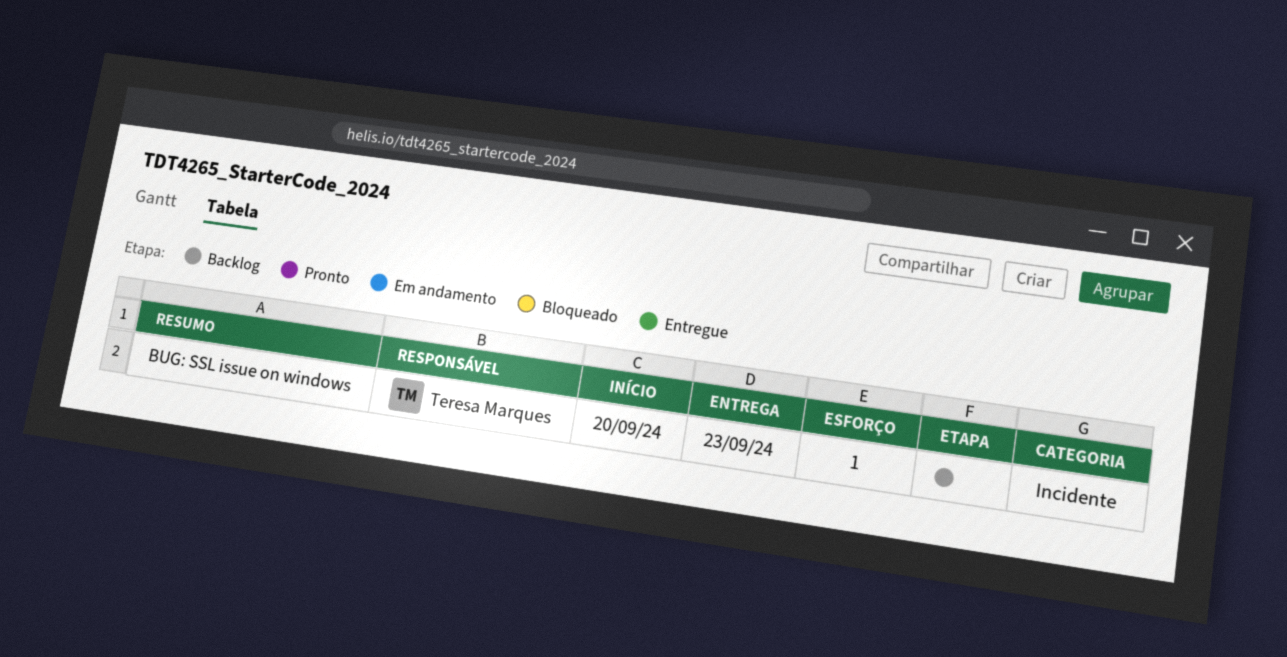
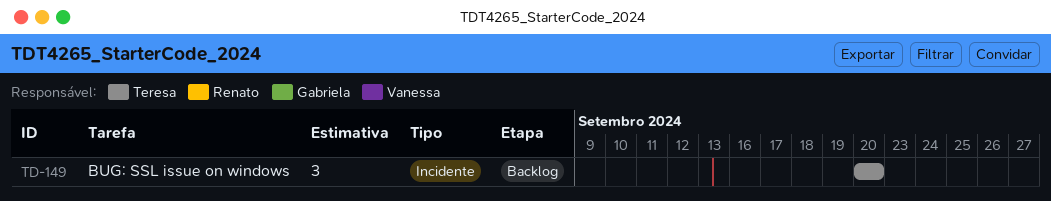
BUG: SSL issue on windows, estimate: 1 -> 3
BUG: SSL issue on windows, due: Sep 23 -> Sep 20

